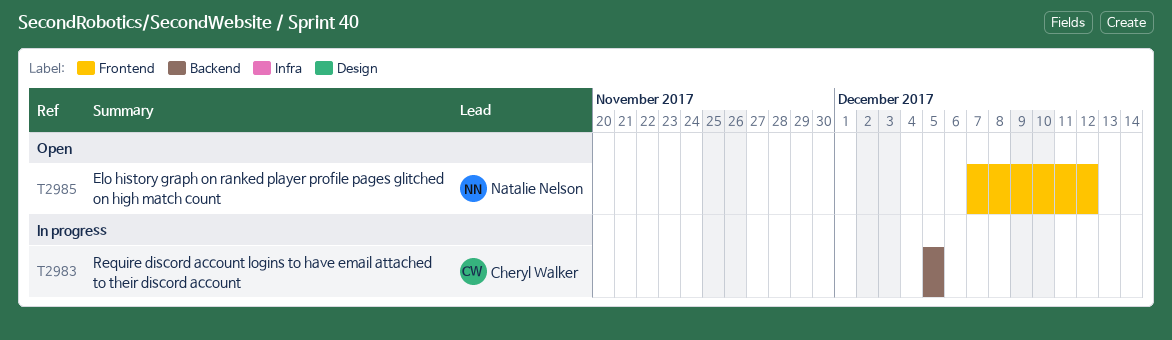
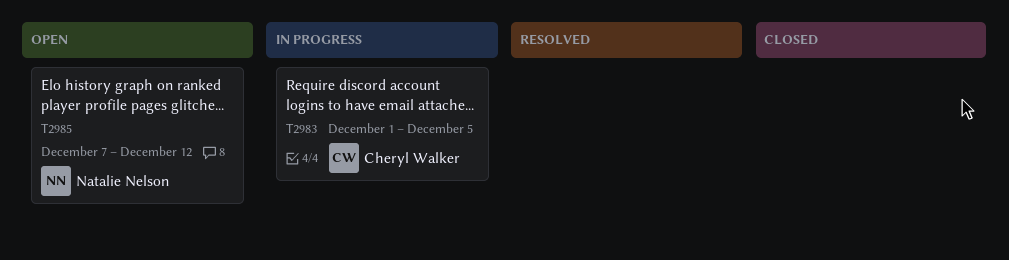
T2983, start: Dec 5 -> Dec 1

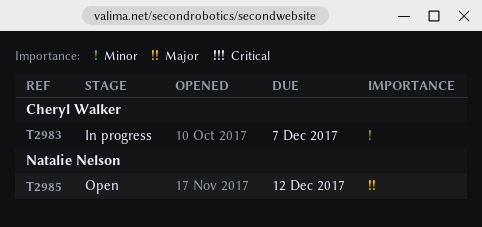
T2983, due: Dec 5 -> Dec 7

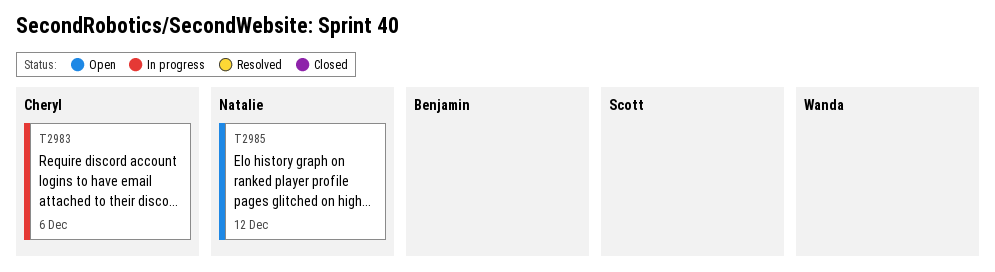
T2983, due: Dec 7 -> Dec 6

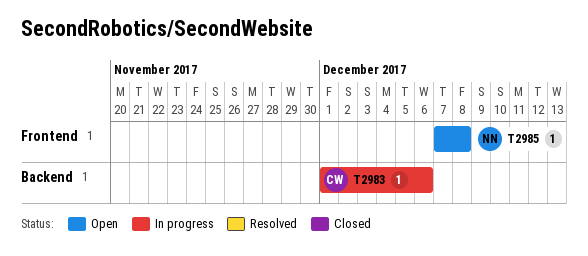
T2985, due: Dec 12 -> Dec 8

